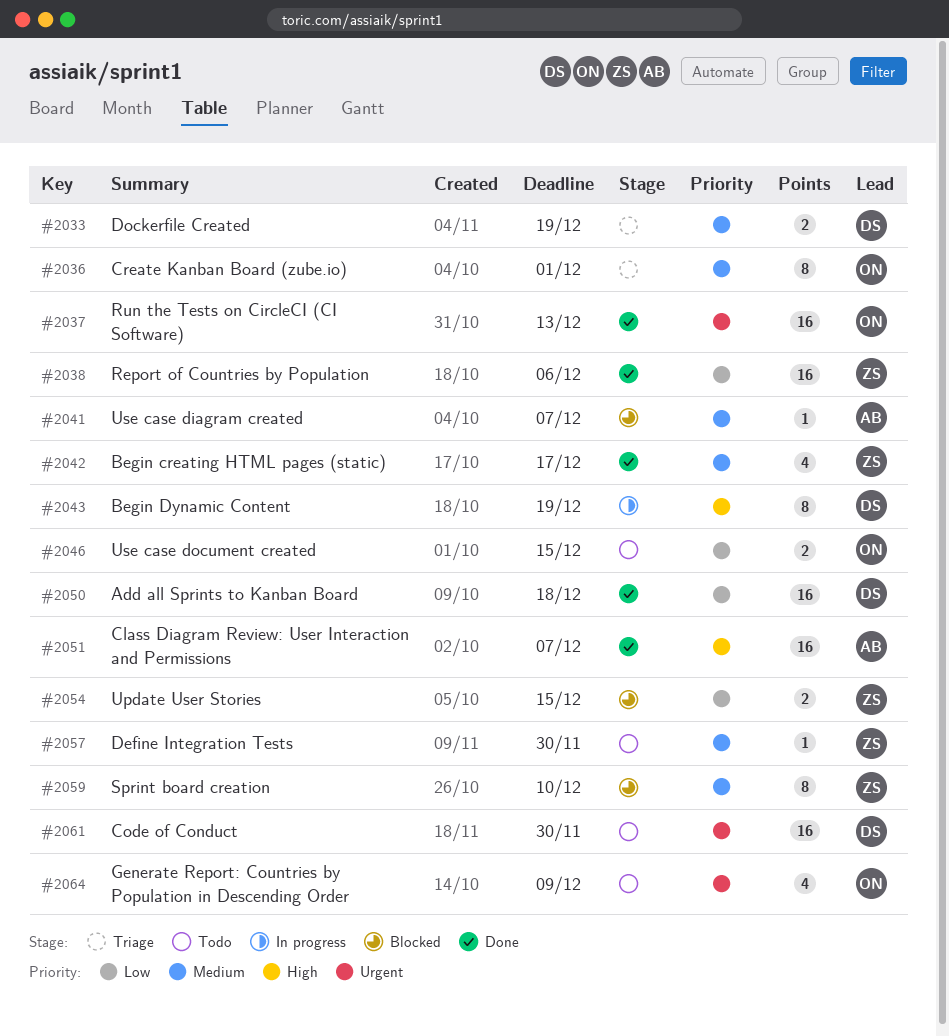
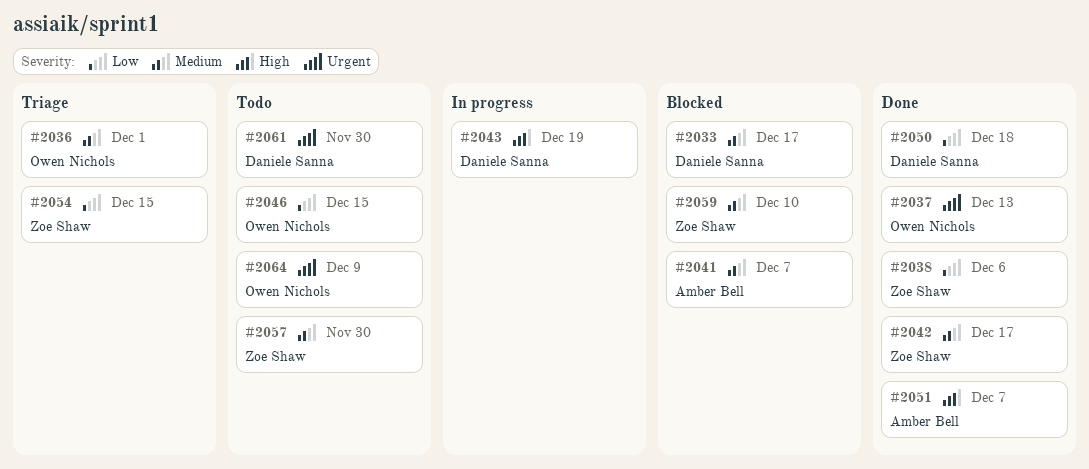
#2033, status: Triage -> Blocked
#2033, due: Dec 19 -> Dec 17
#2054, status: Blocked -> Triage

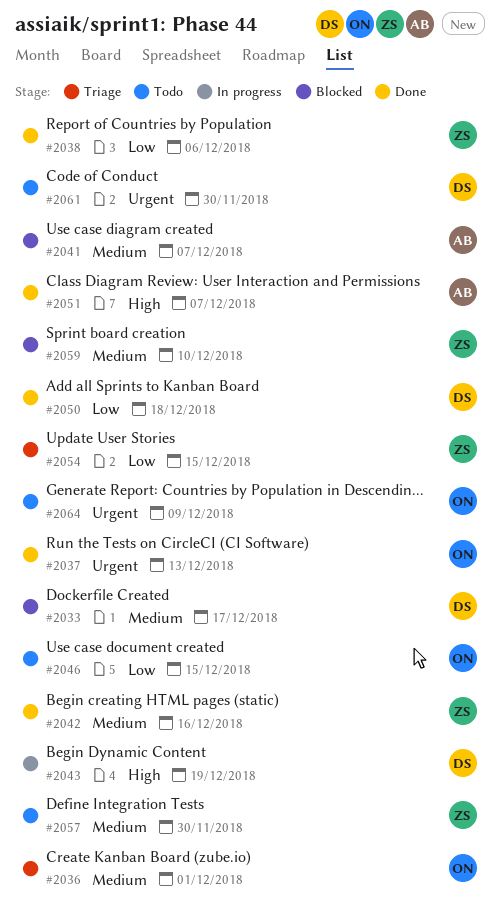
#2042, due: Dec 17 -> Dec 16

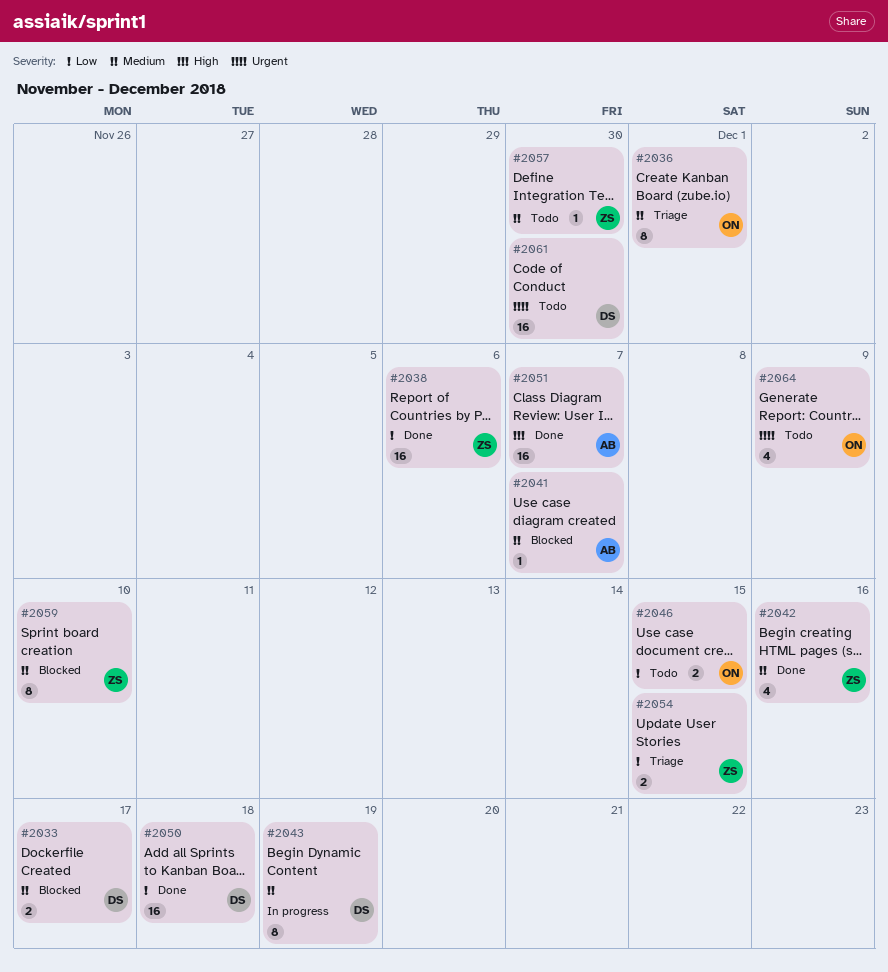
#2037: present -> none
#2043, priority: High -> Medium

